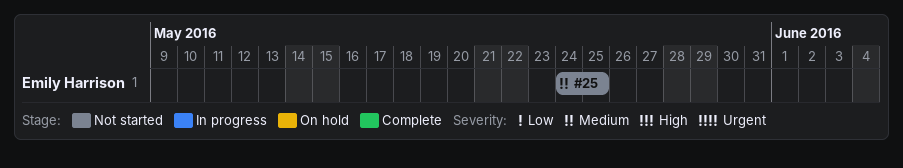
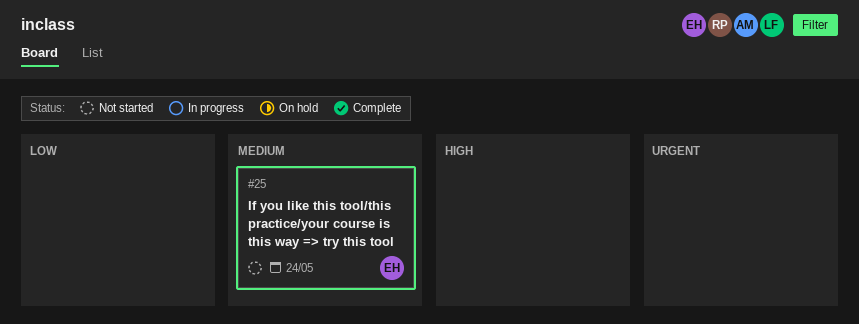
#25, due: May 25 -> May 24

